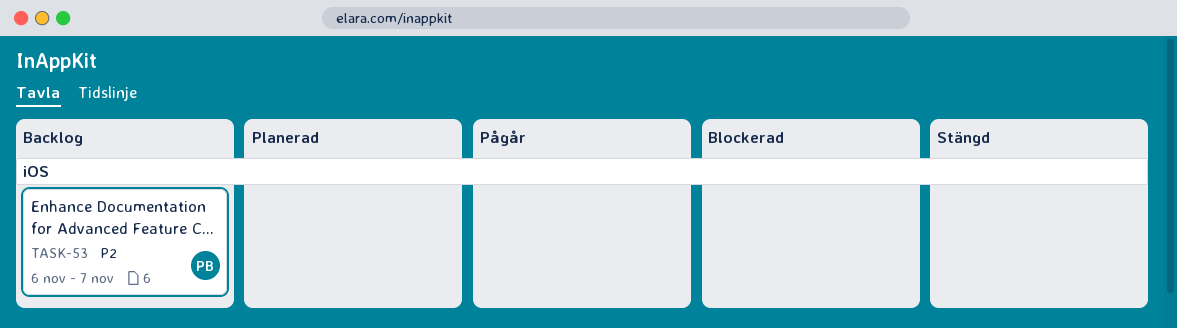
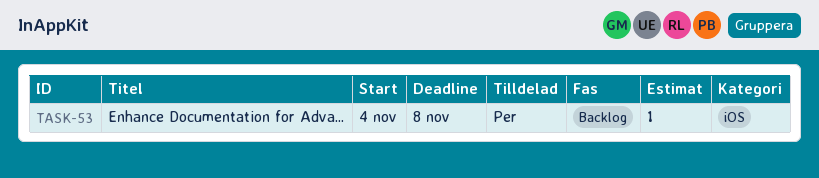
TASK-53, start: Nov 6 -> Nov 4
TASK-53, due: Nov 7 -> Nov 8

